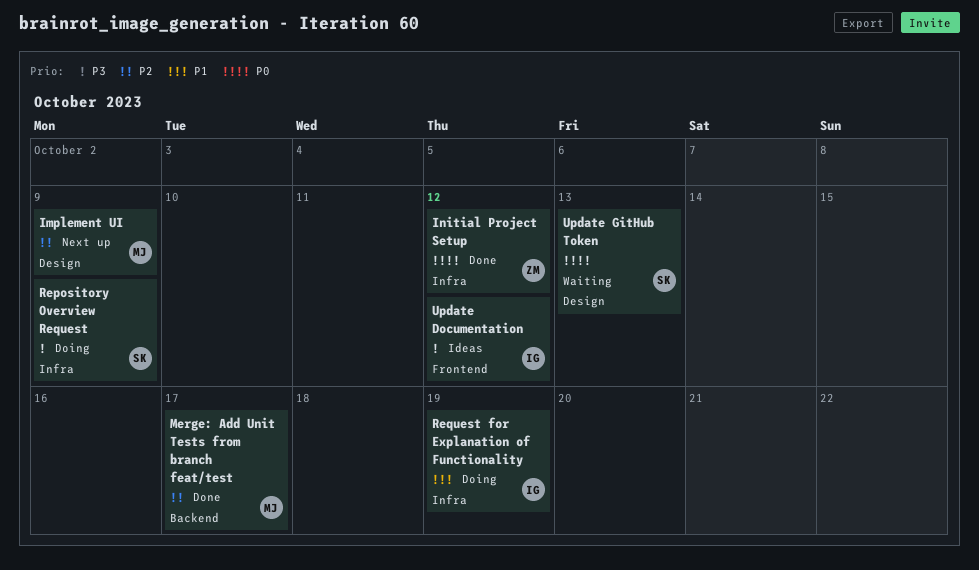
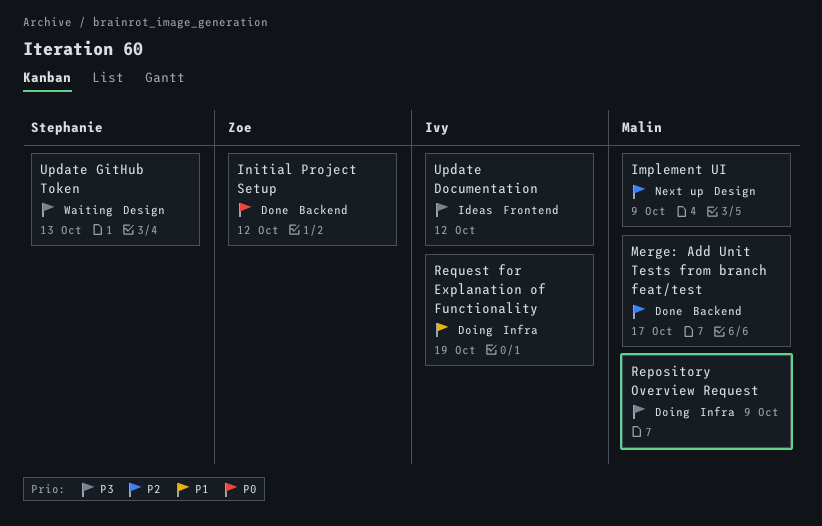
Initial Project Setup, label: Infra -> Backend
Repository Overview Request, owner: Stephanie -> Malin
Update GitHub Token, priority: P0 -> P3

